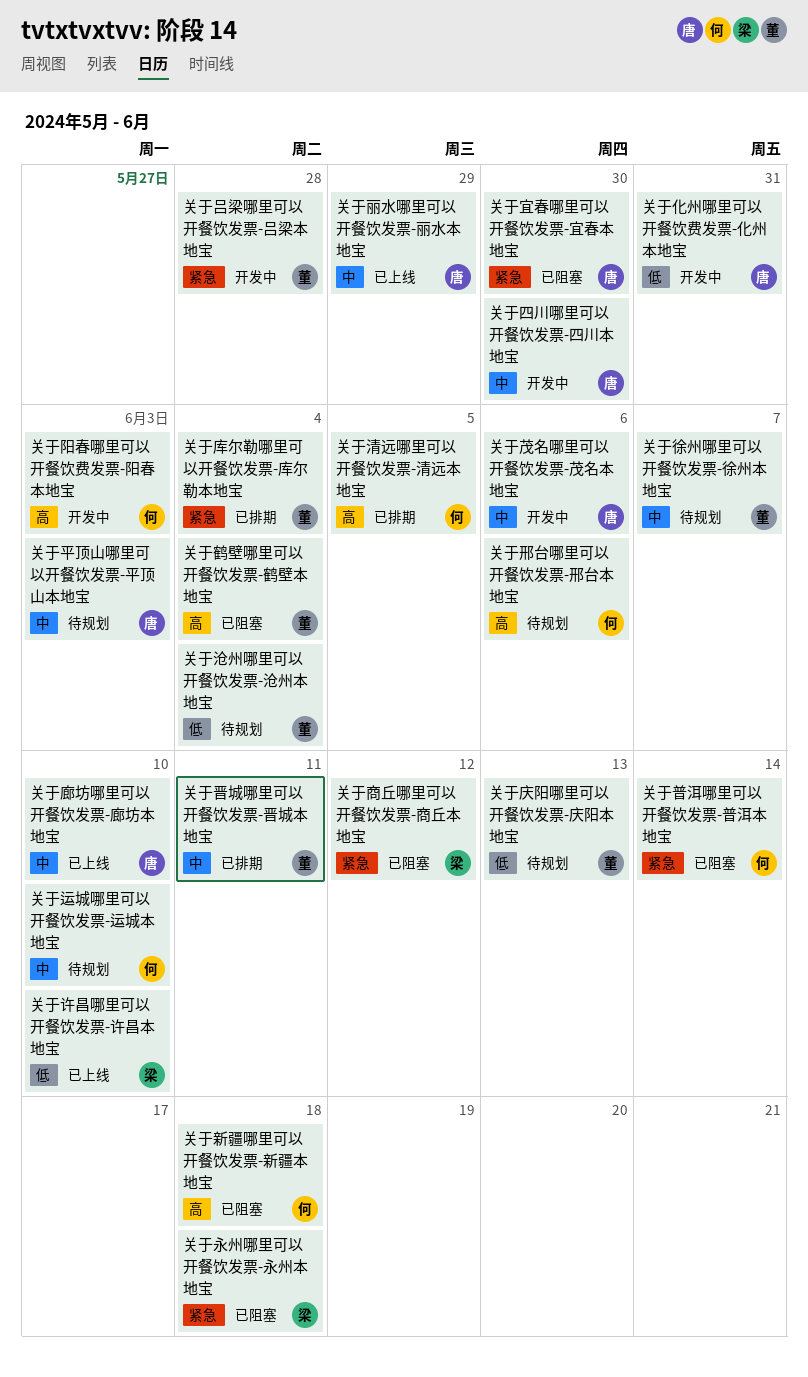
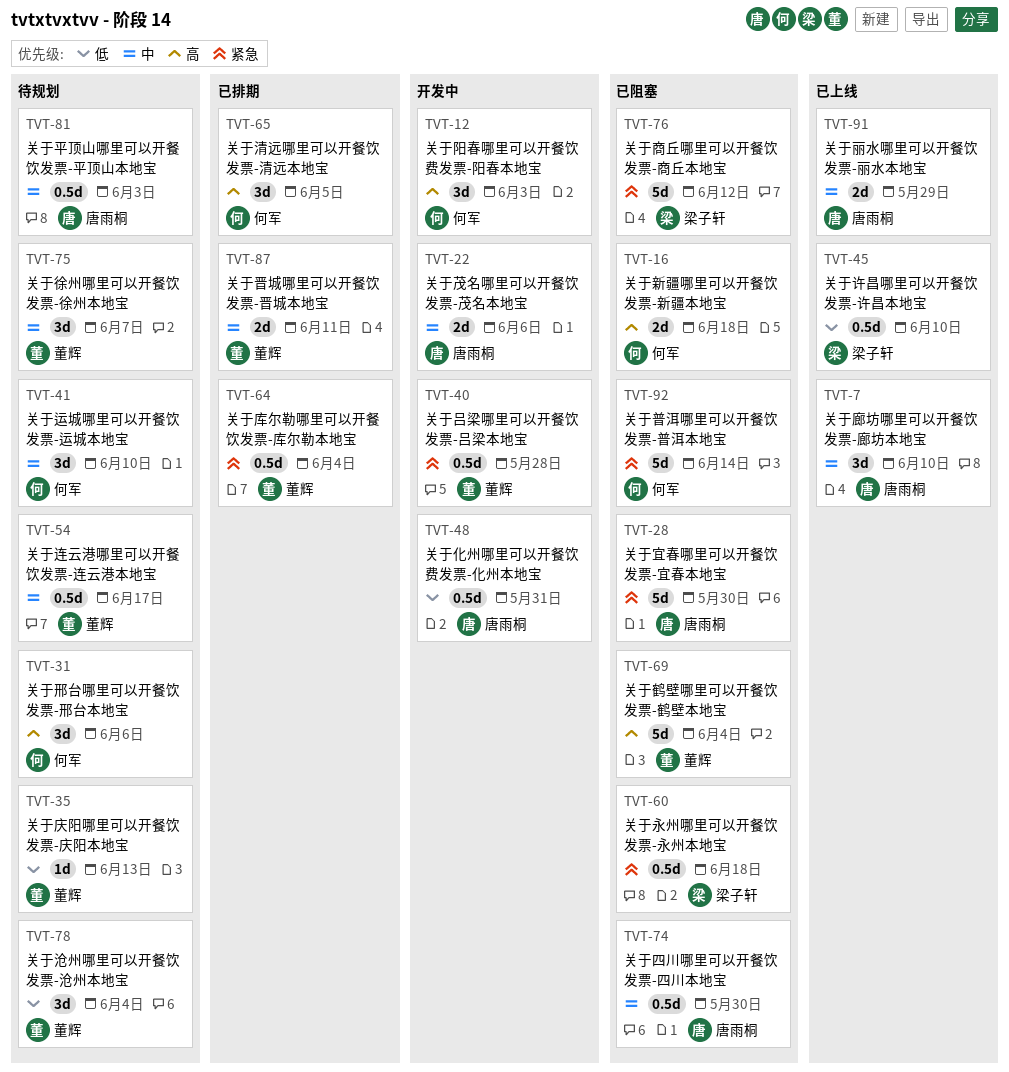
关于四川哪里可以开餐饮发票-四川本地宝, status: 开发中 -> 已阻塞
关于连云港哪里可以开餐饮发票-连云港本地宝: none -> present

